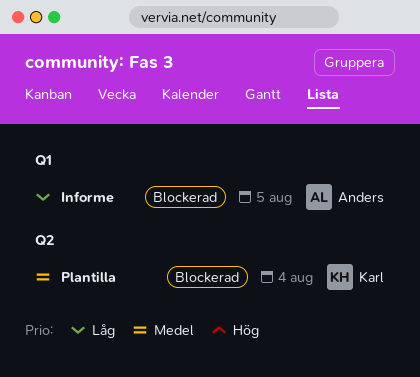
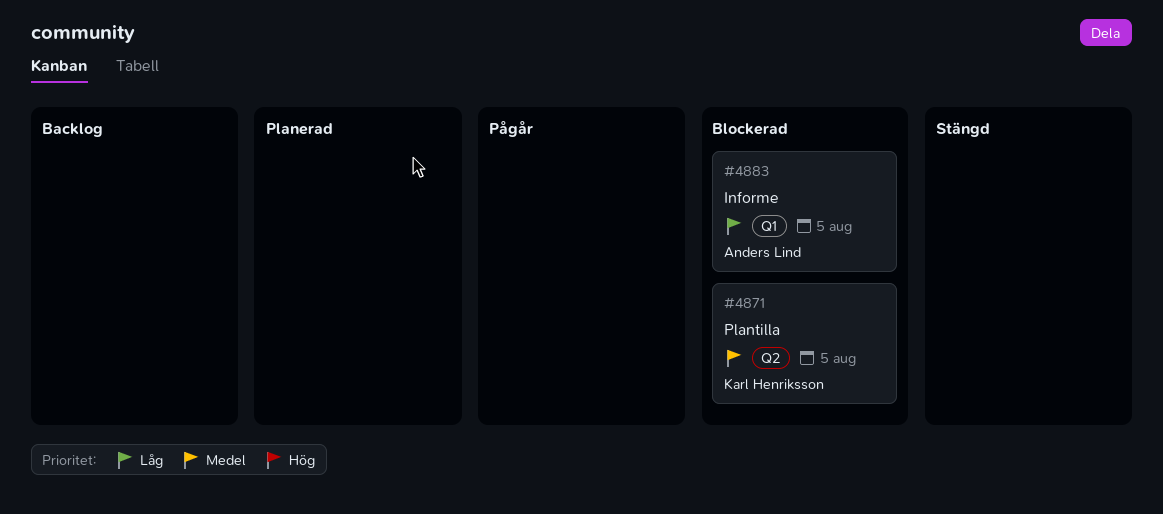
Plantilla, due: Aug 4 -> Aug 5

